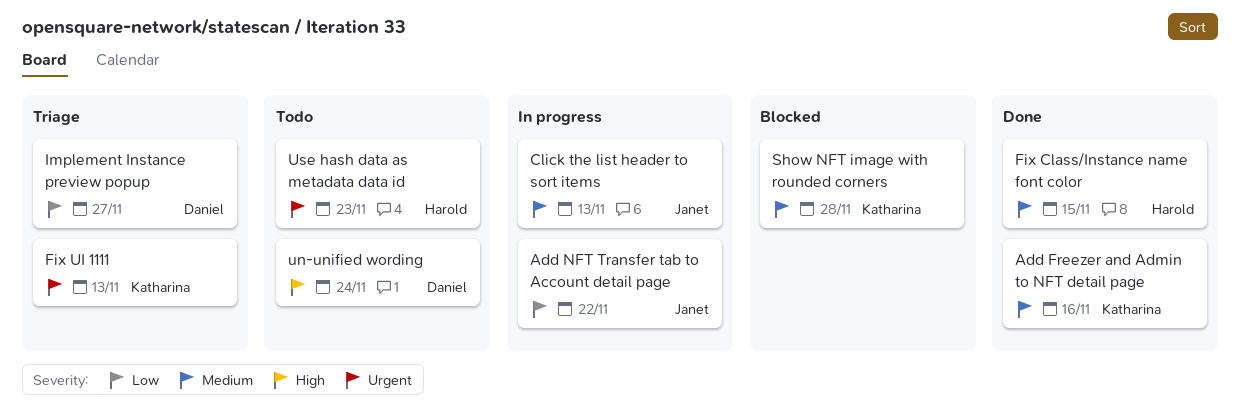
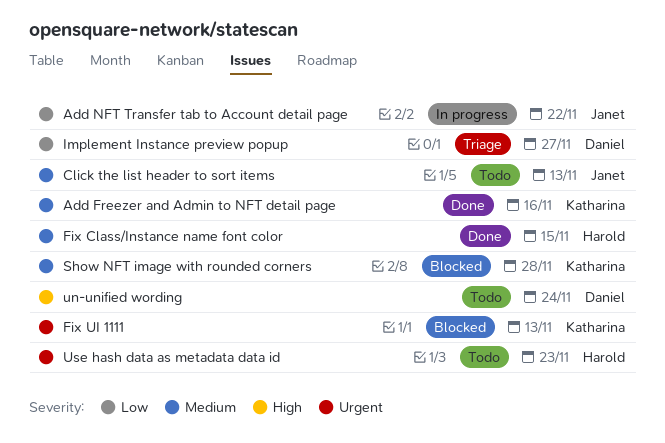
Click the list header to sort items, status: In progress -> Todo
Fix UI 1111, status: Triage -> Blocked

